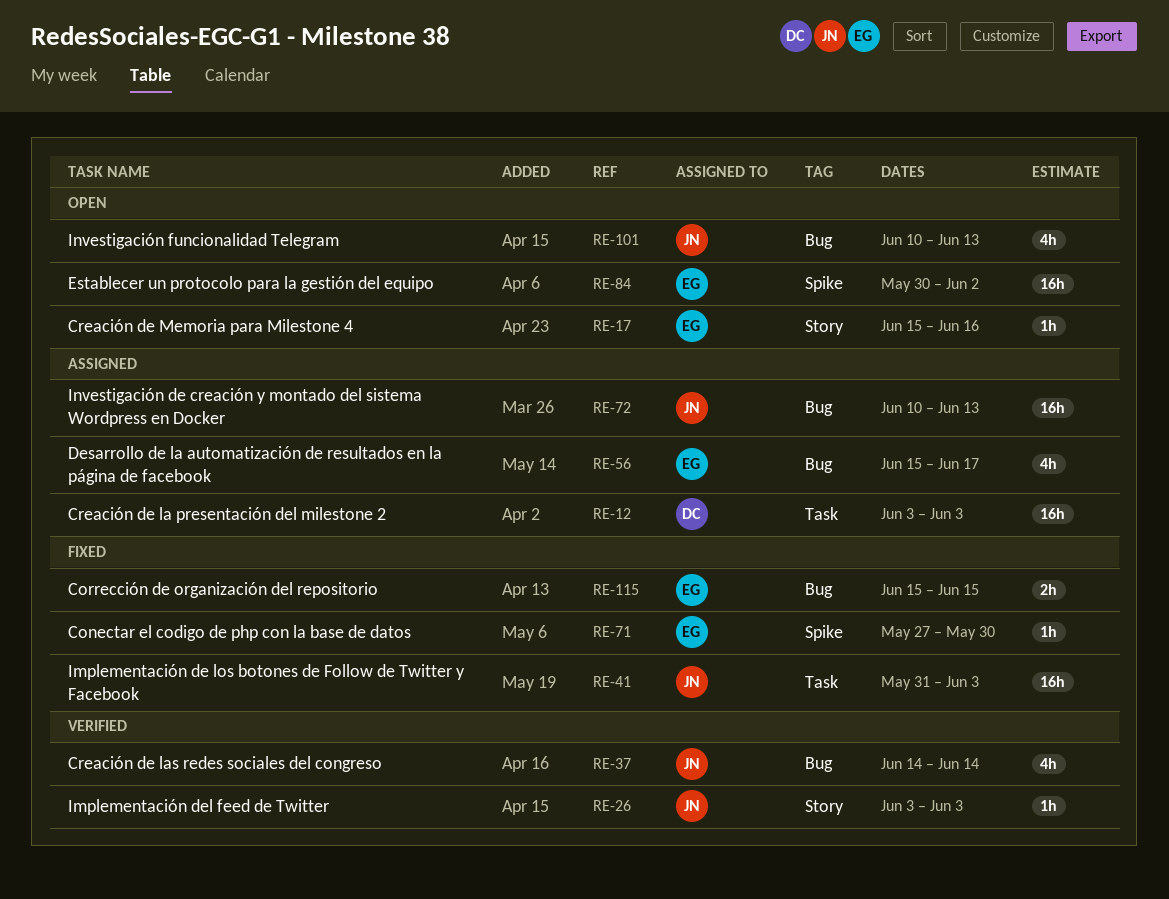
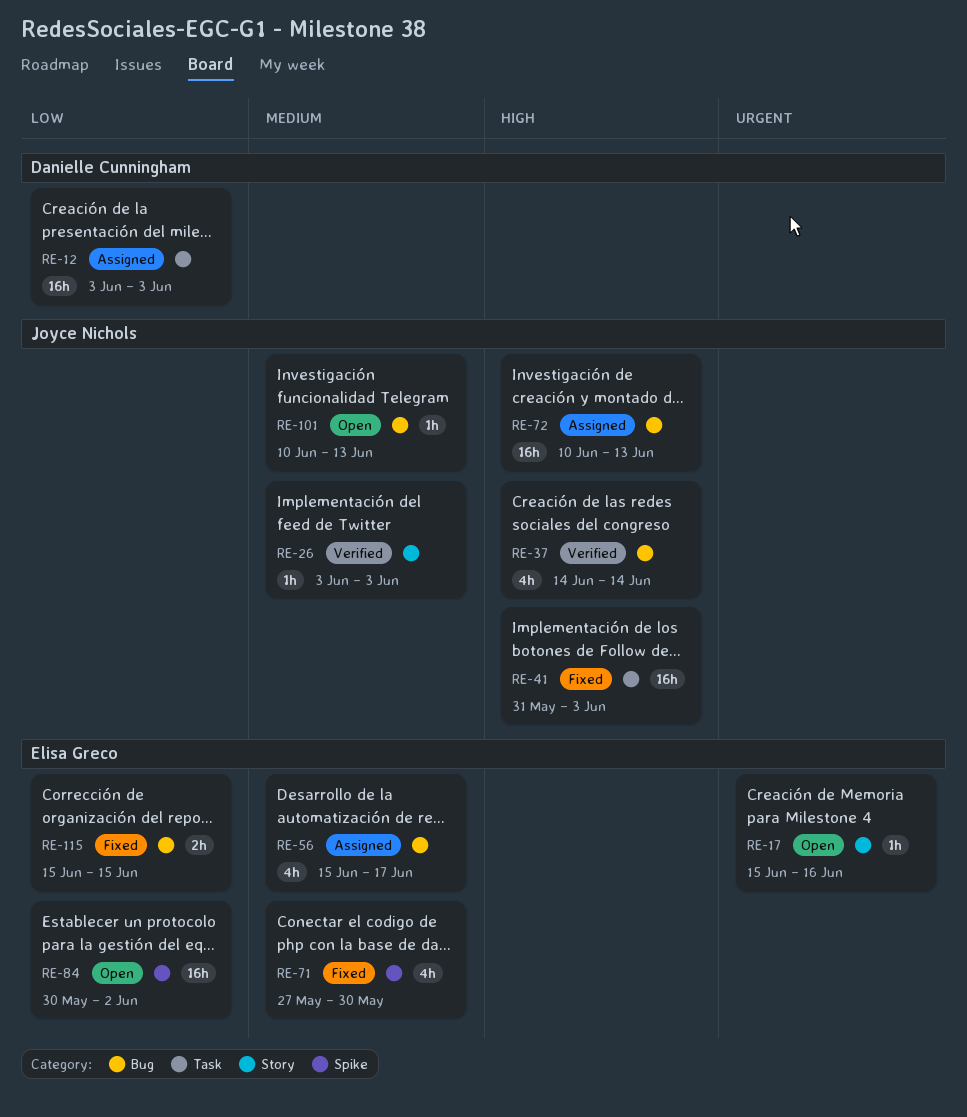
RE-71, estimate: 1h -> 4h
RE-101, estimate: 4h -> 1h

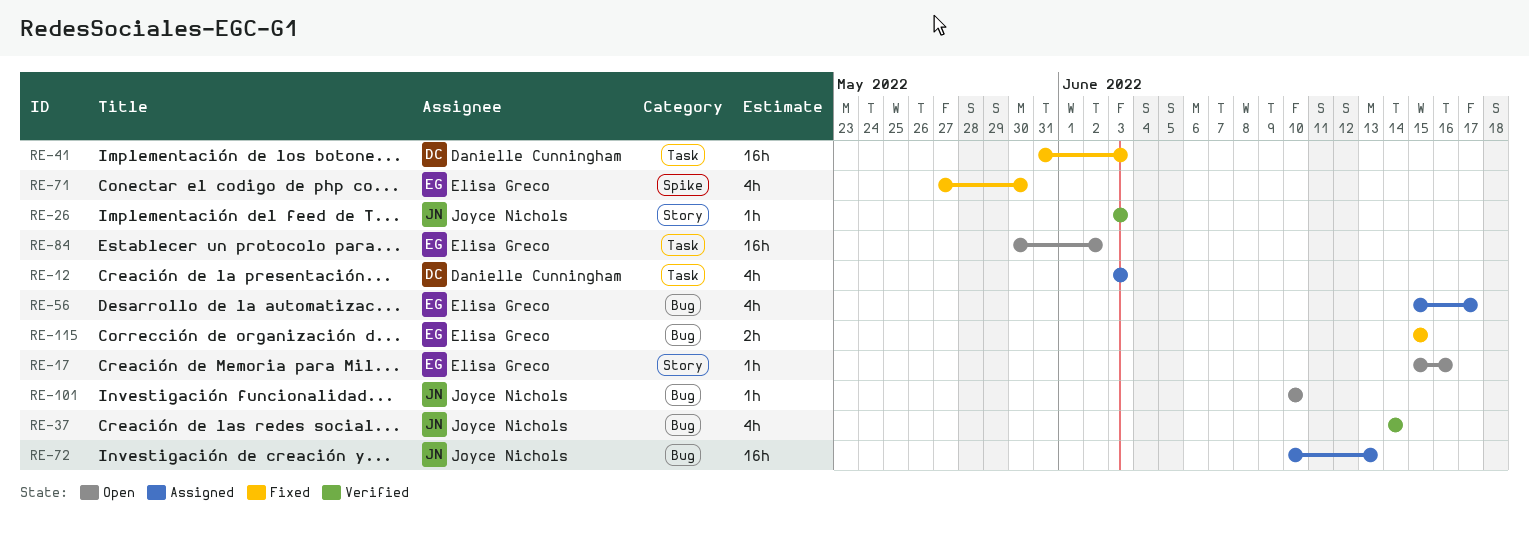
RE-12, estimate: 16h -> 4h
RE-41, owner: Joyce Nichols -> Danielle Cunningham
RE-84, label: Spike -> Task
RE-101, due: Jun 13 -> Jun 10

